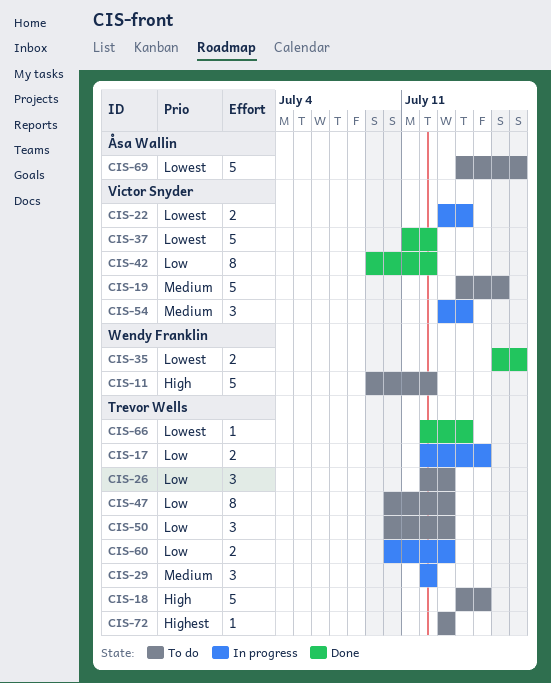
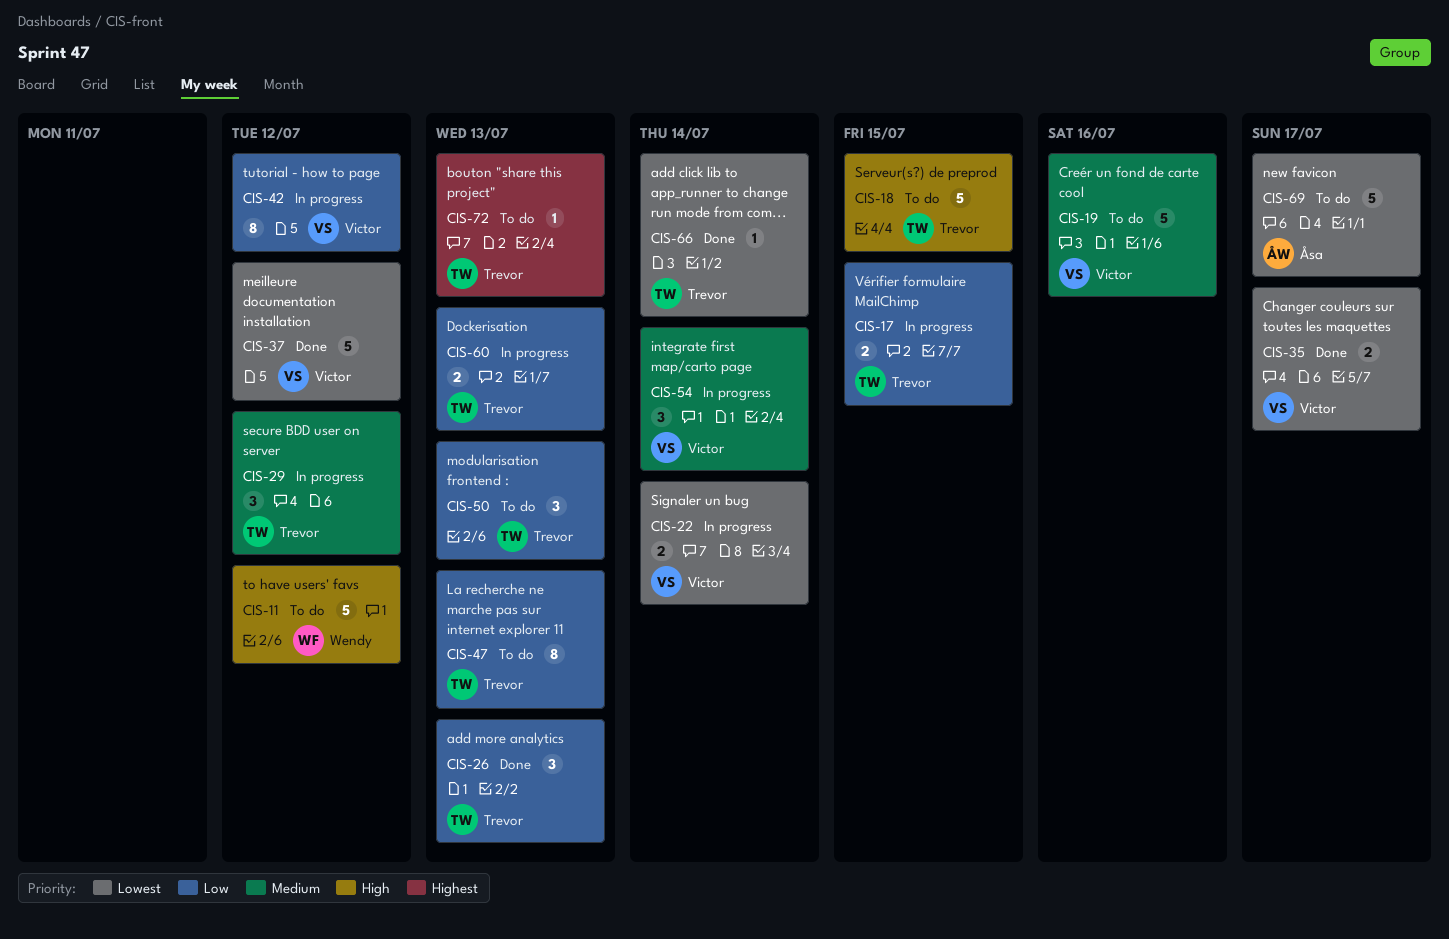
CIS-26, status: To do -> Done
CIS-35, owner: Wendy Franklin -> Victor Snyder
CIS-42, status: Done -> In progress

